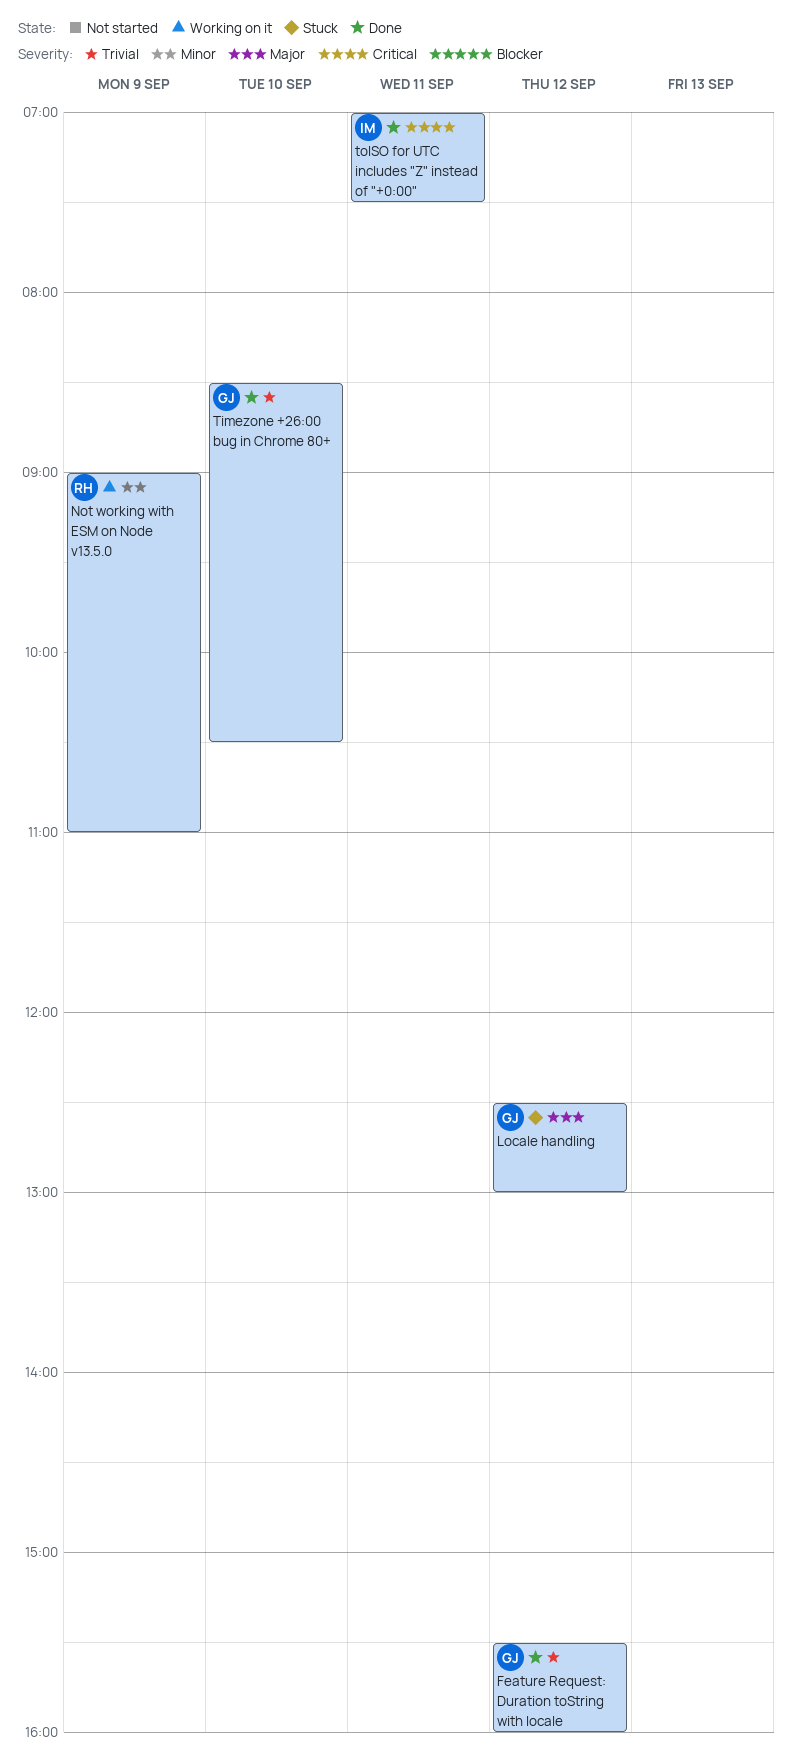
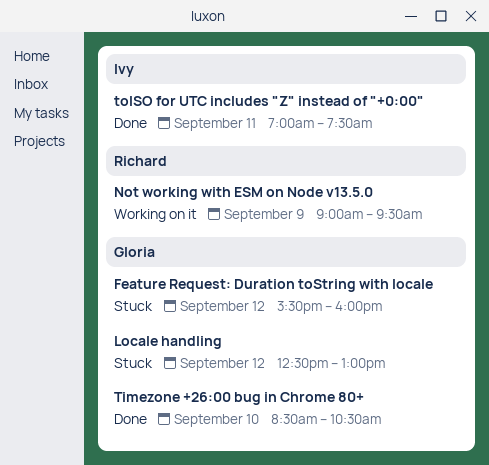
Feature Request: Duration toString with locale, status: Done -> Stuck
Not working with ESM on Node v13.5.0, ends: 11:00 -> 09:30

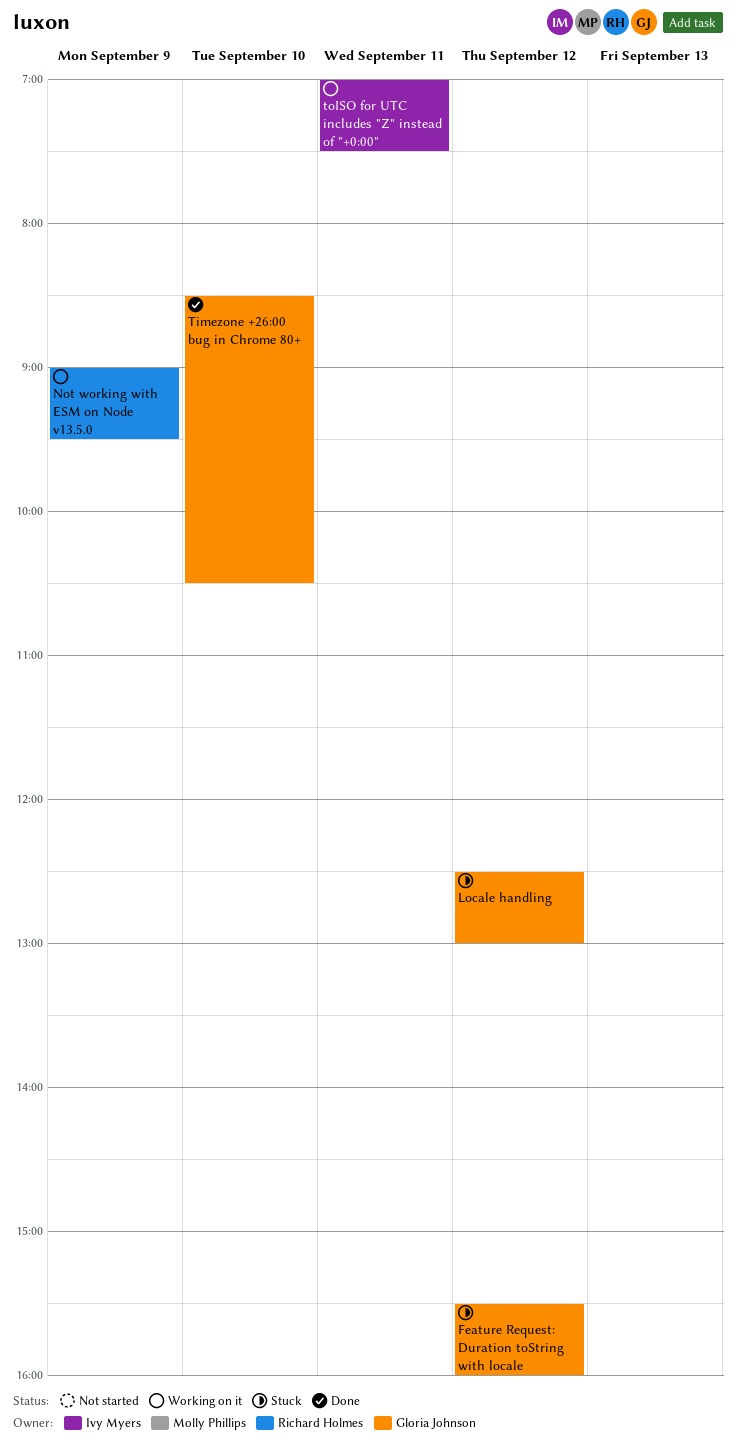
toISO for UTC includes "Z" instead of "+0:00", status: Done -> Working on it

